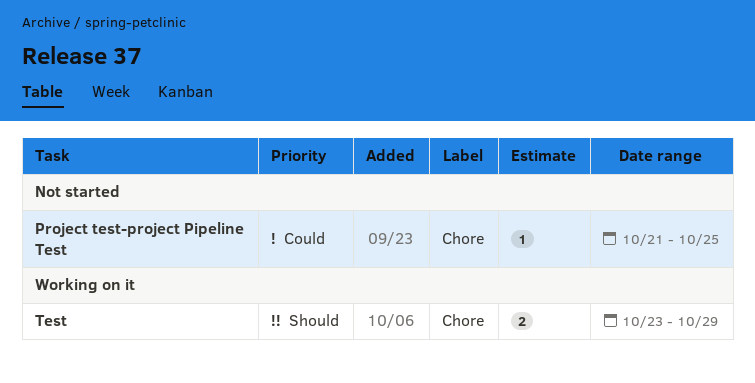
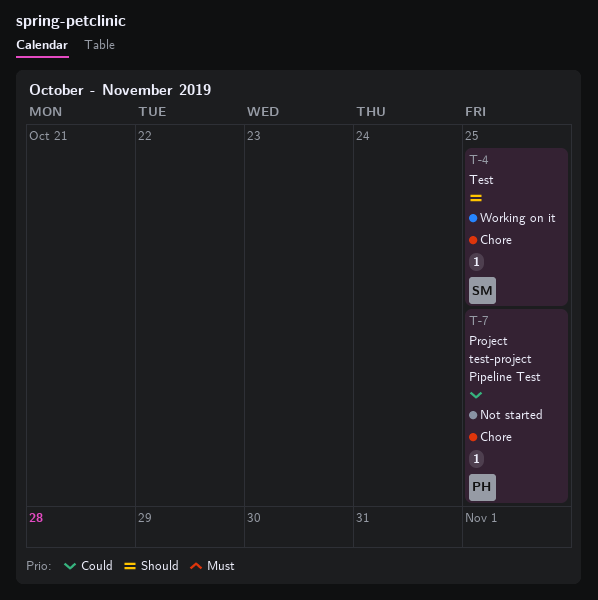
Test, estimate: 2 -> 1
Test, due: Oct 29 -> Oct 25

